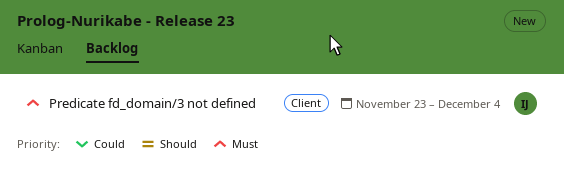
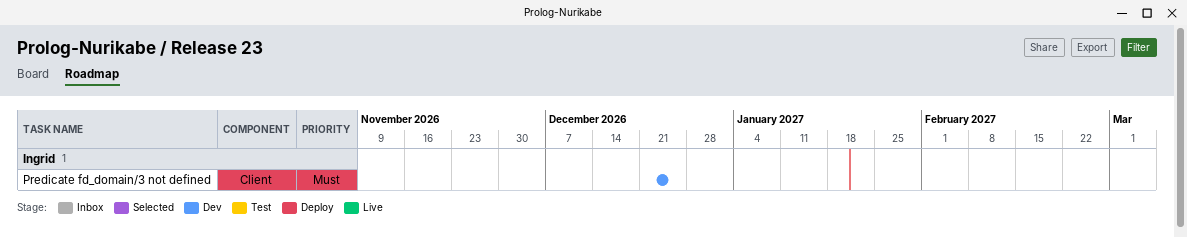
Predicate fd_domain/3 not defined, start: Nov 23 -> Dec 21
Predicate fd_domain/3 not defined, due: Dec 4 -> Dec 25

